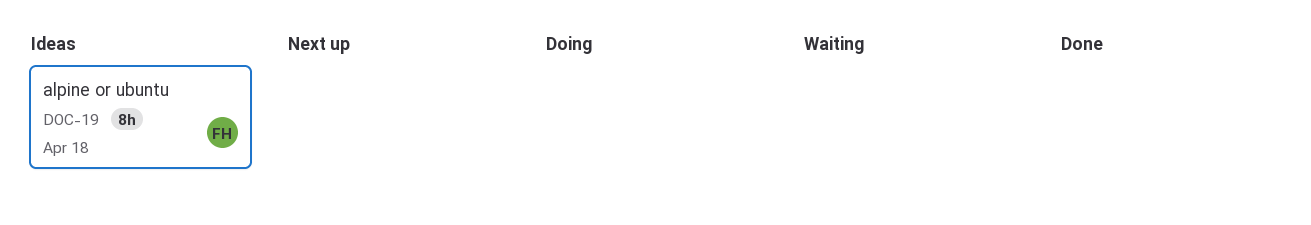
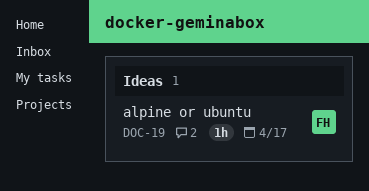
DOC-19, estimate: 8h -> 1h
DOC-19, due: Apr 18 -> Apr 17

